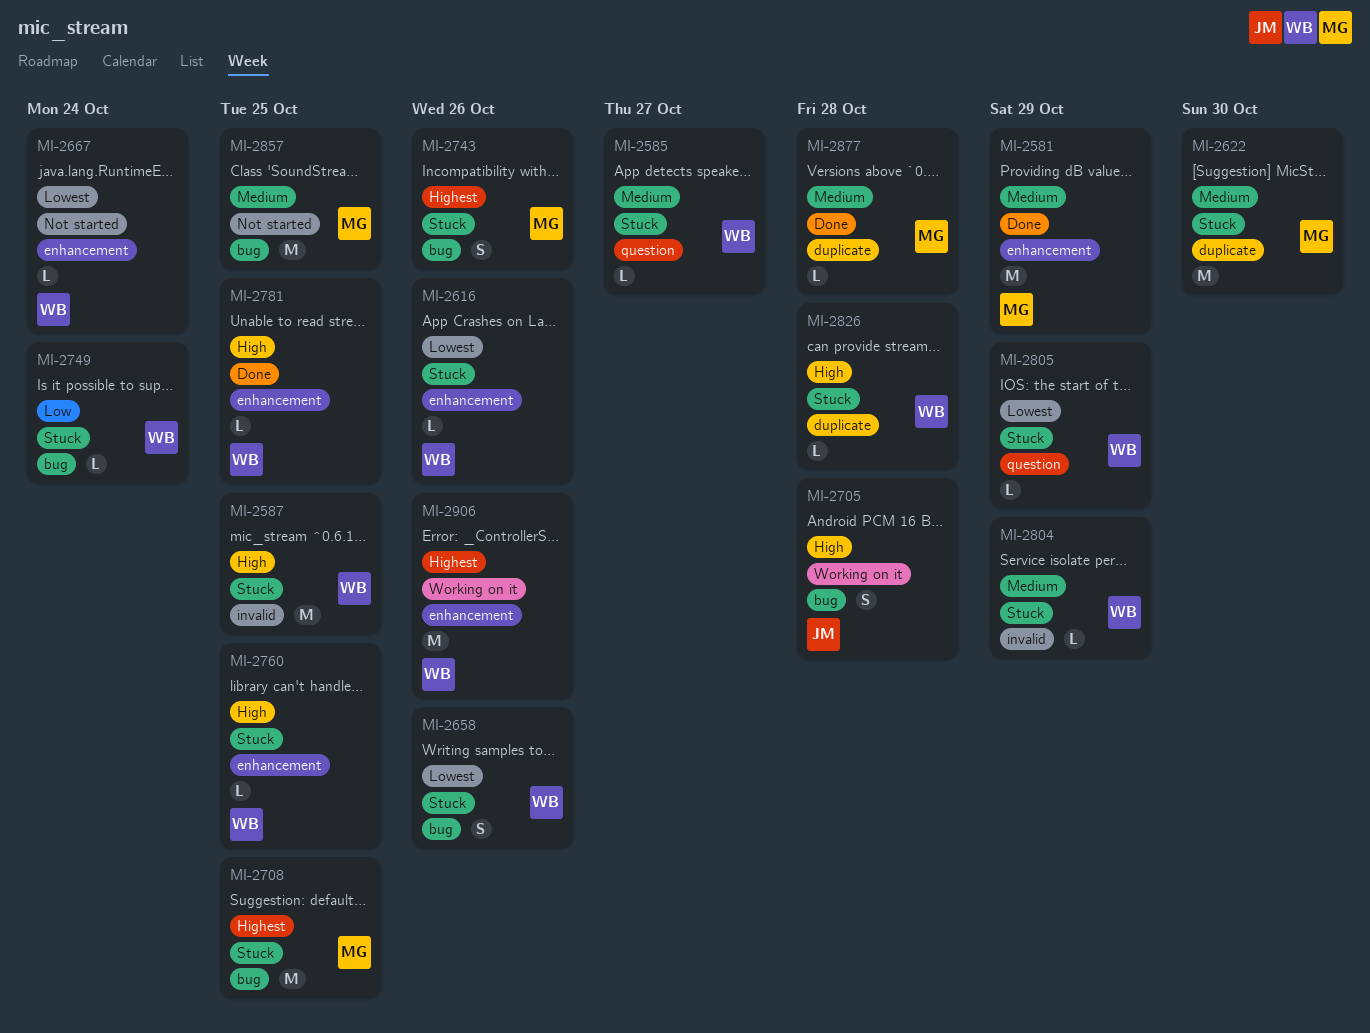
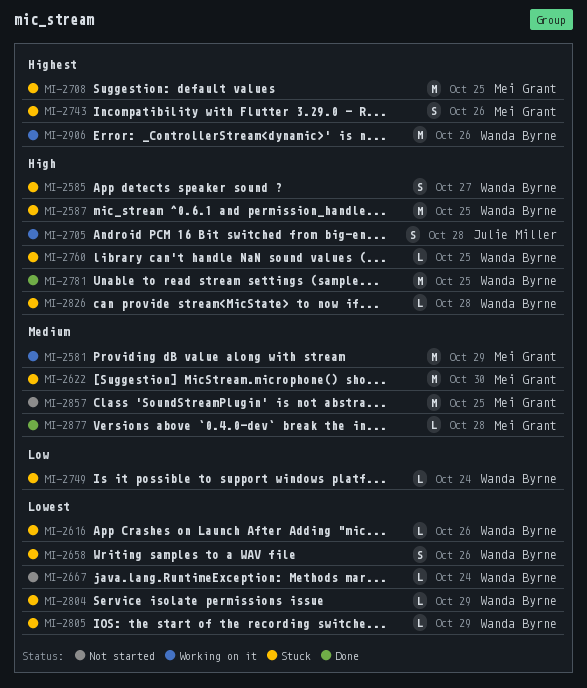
MI-2581, status: Done -> Working on it
MI-2585, priority: Medium -> High
MI-2585, estimate: L -> S
MI-2781, estimate: L -> M
MI-2804, priority: Medium -> Lowest

